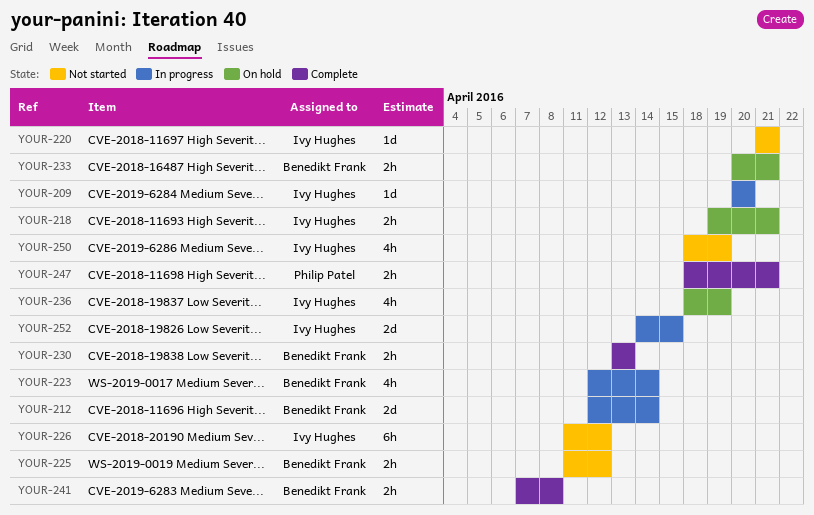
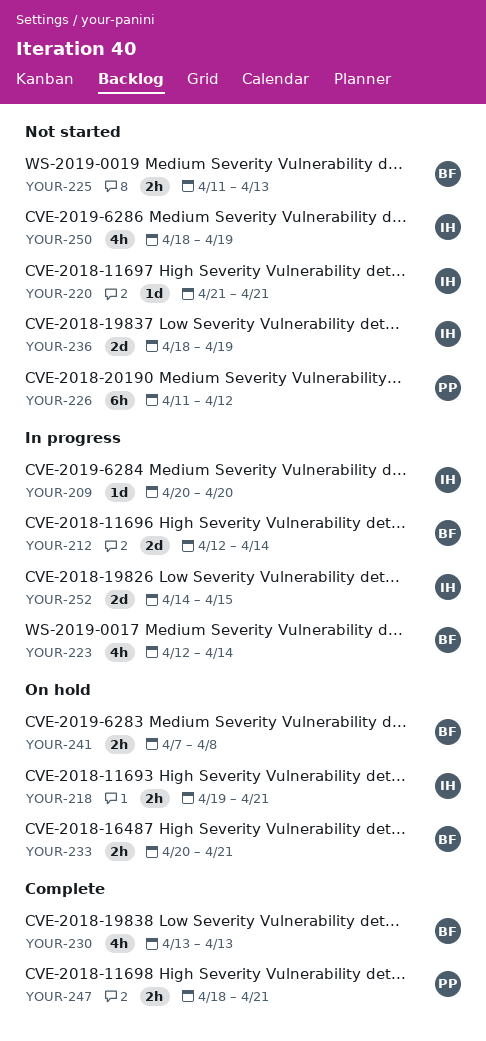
YOUR-225, due: Apr 12 -> Apr 13
YOUR-226, owner: Ivy Hughes -> Philip Patel
YOUR-230, estimate: 2h -> 4h
YOUR-236, status: On hold -> Not started
YOUR-236, estimate: 4h -> 2d
YOUR-241, status: Complete -> On hold

